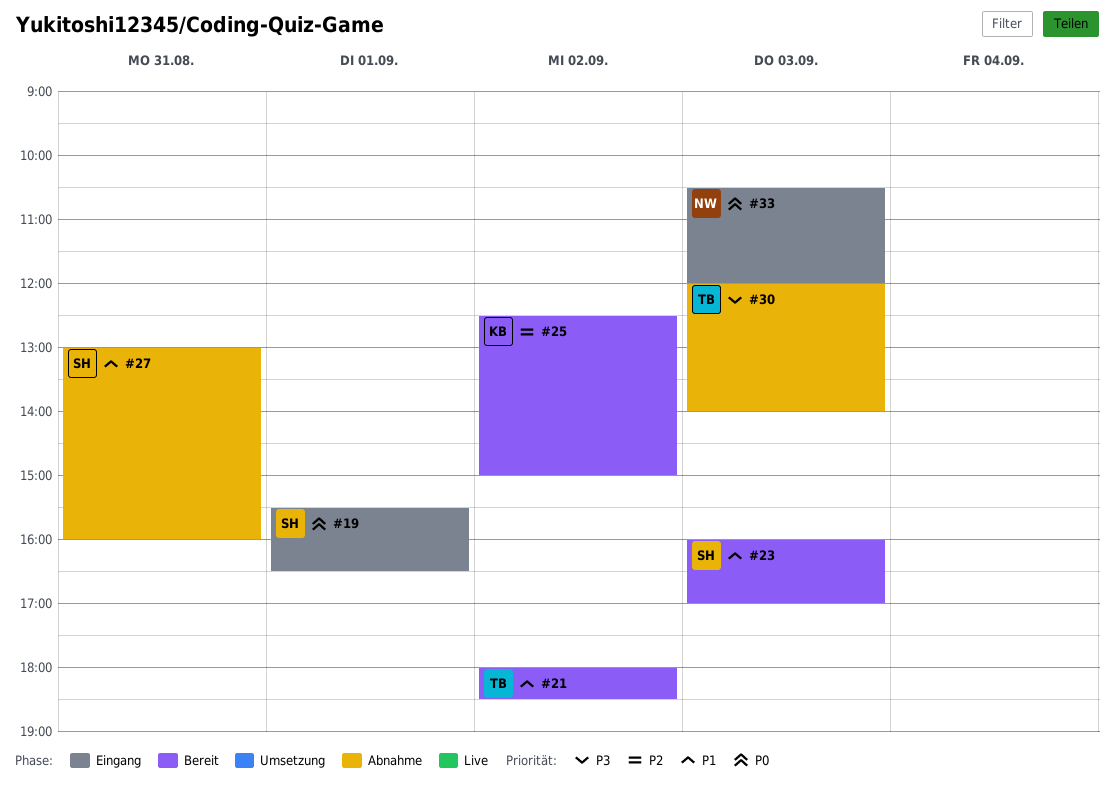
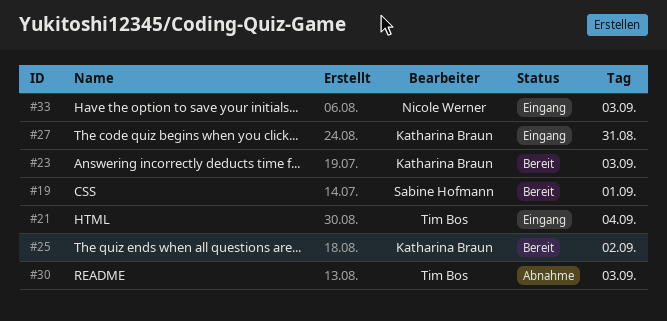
#19, status: Eingang -> Bereit
#21, status: Bereit -> Eingang
#21, day: Sep 2 -> Sep 4
#23, owner: Sabine Hofmann -> Katharina Braun
#27, status: Abnahme -> Eingang
#27, owner: Sabine Hofmann -> Katharina Braun

